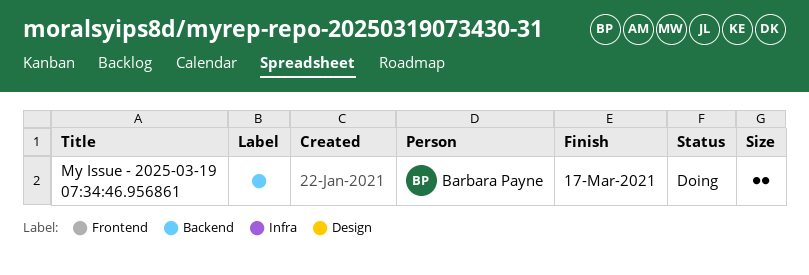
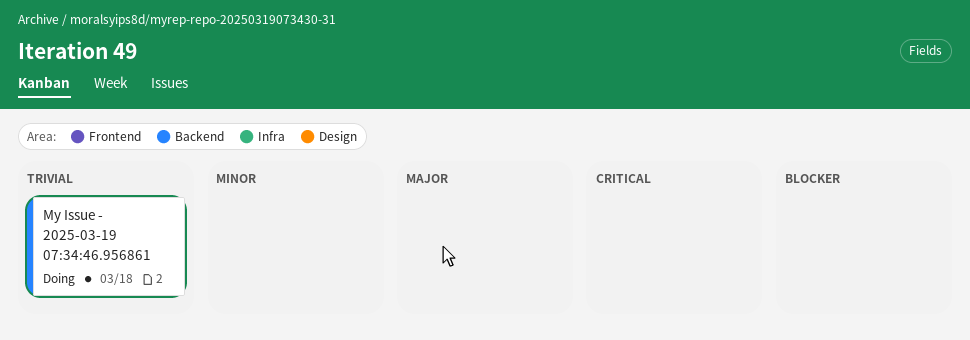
My Issue - 2025-03-19 07:34:46.956861, estimate: 2 -> 1
My Issue - 2025-03-19 07:34:46.956861, due: Mar 17 -> Mar 18

